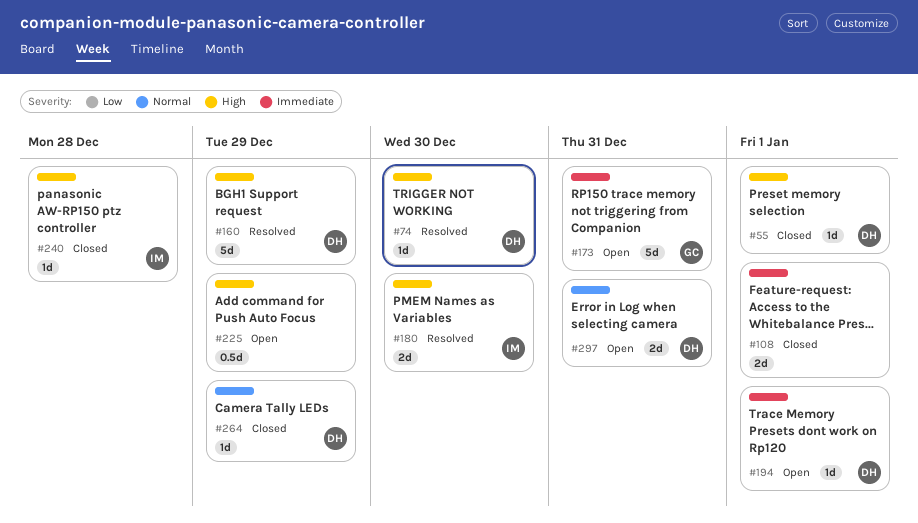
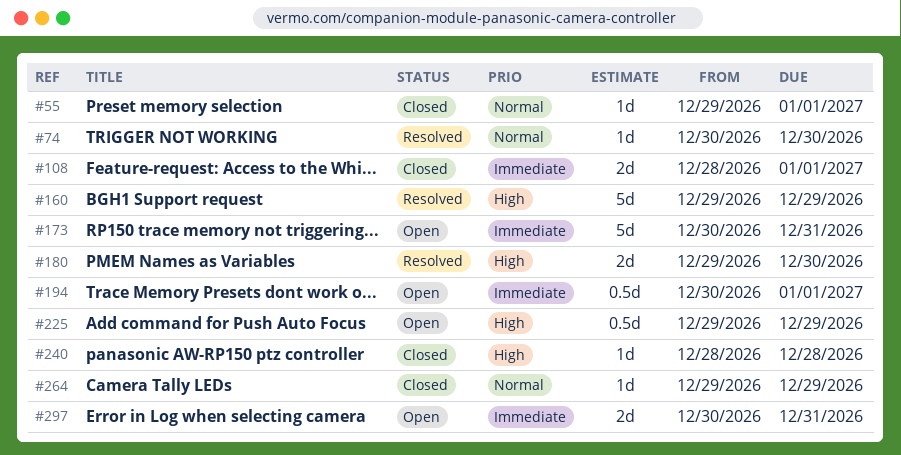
#55, priority: High -> Normal
#74, priority: High -> Normal
#194, estimate: 1d -> 0.5d
#297, priority: Normal -> Immediate

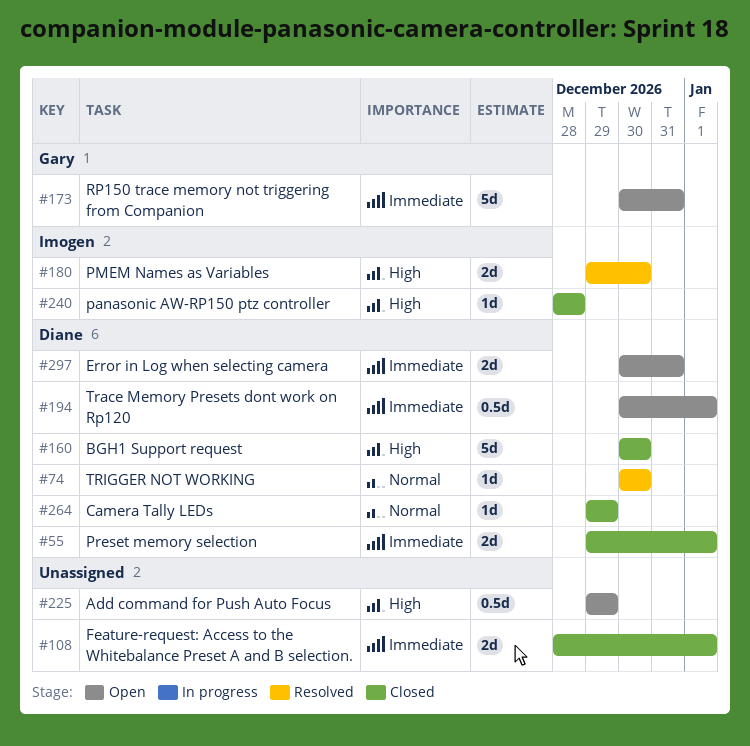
#55, priority: Normal -> Immediate
#55, estimate: 1d -> 2d
#160, status: Resolved -> Closed
#160, start: Dec 29 -> Dec 30
#160, due: Dec 29 -> Dec 30

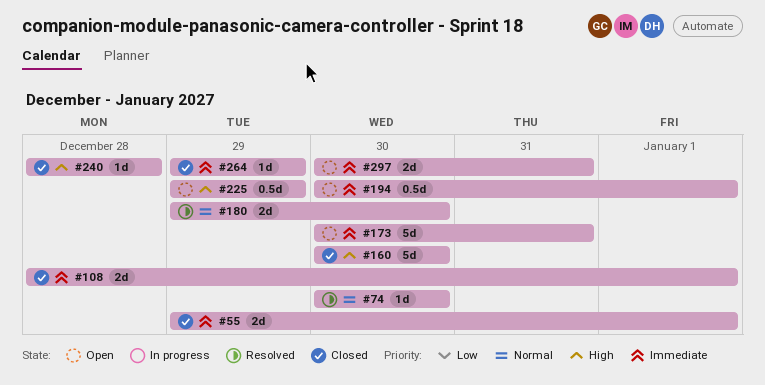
#180, priority: High -> Normal
#264, priority: Normal -> Immediate

